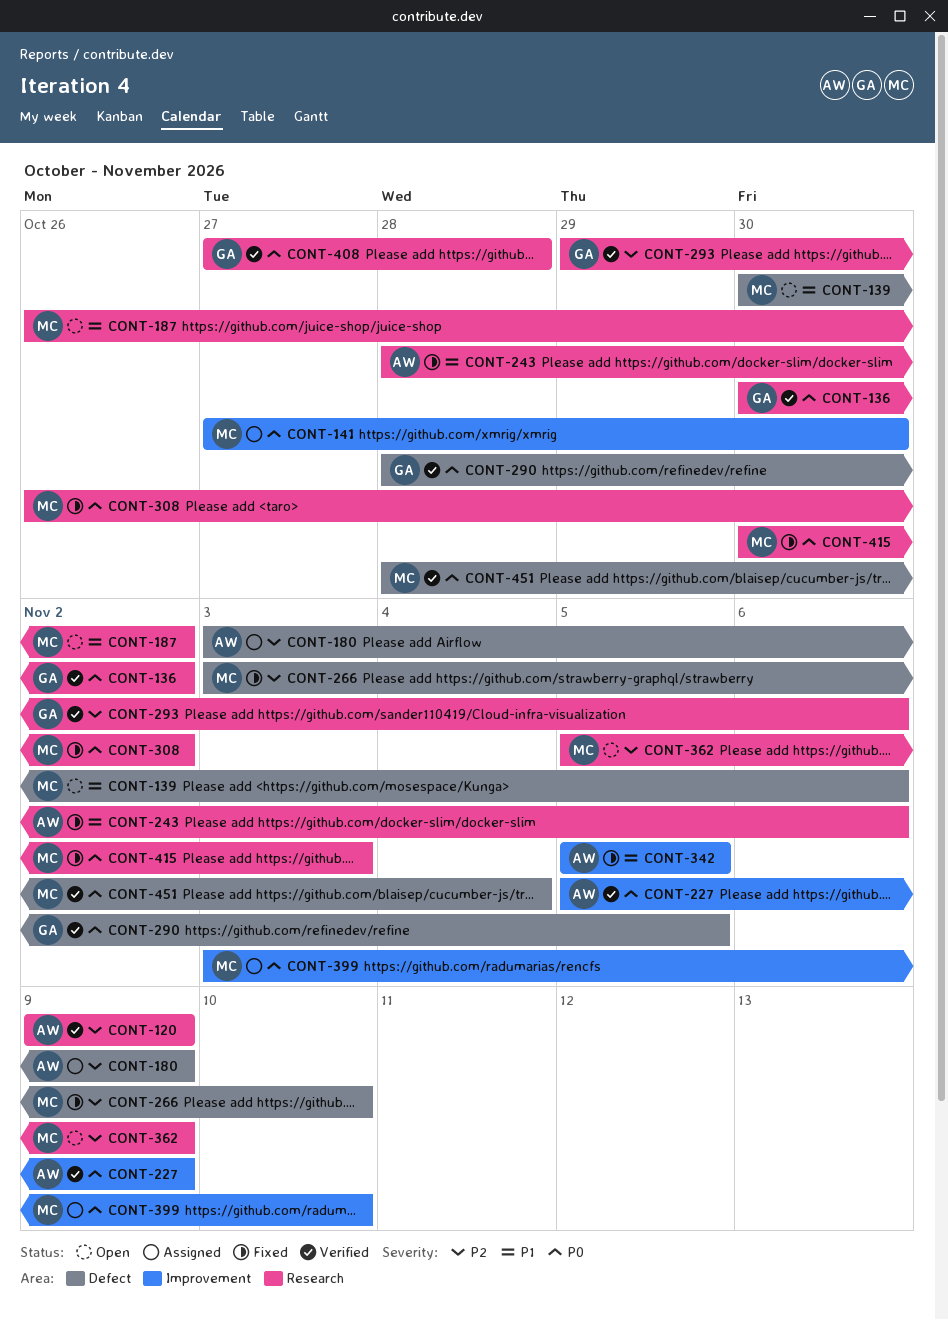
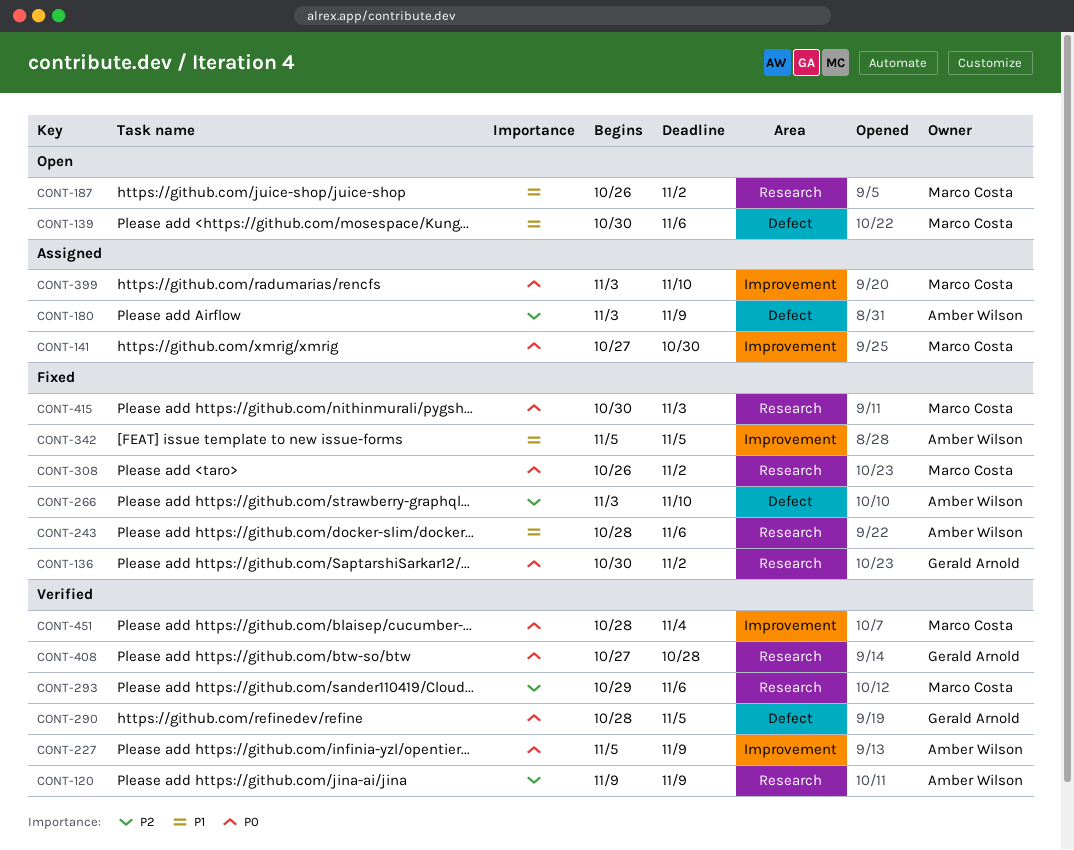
CONT-136, status: Verified -> Fixed
CONT-266, owner: Marco Costa -> Amber Wilson
CONT-293, owner: Gerald Arnold -> Marco Costa
CONT-362: present -> none
CONT-451, label: Defect -> Improvement

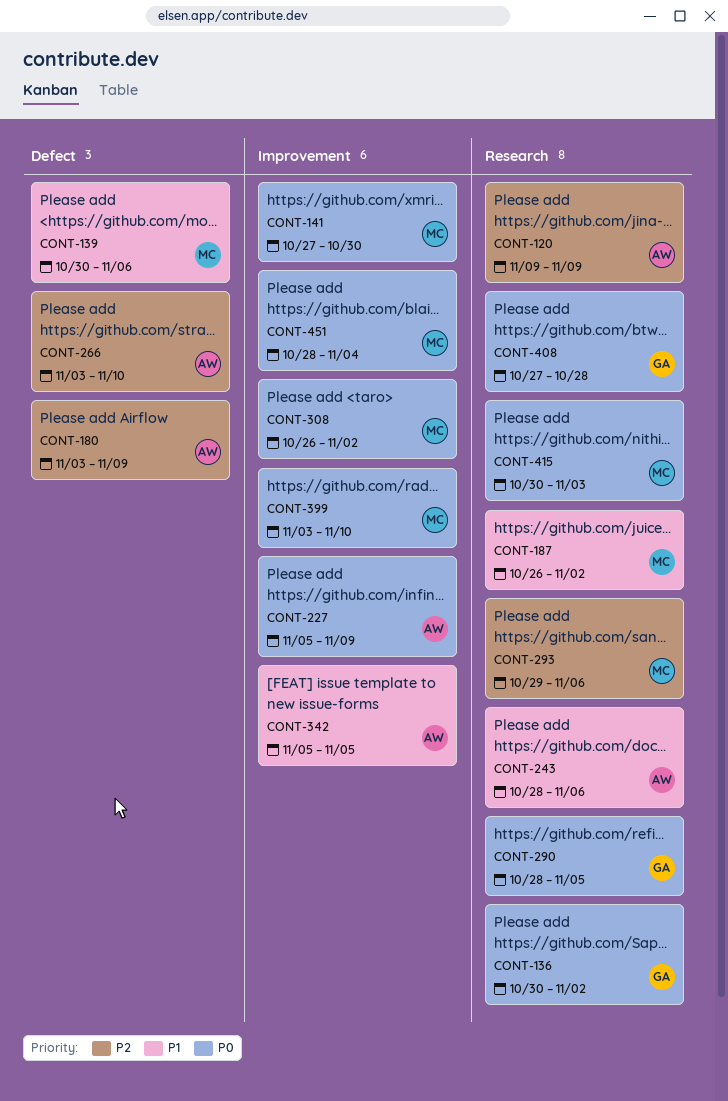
CONT-290, label: Defect -> Research
CONT-308, label: Research -> Improvement

